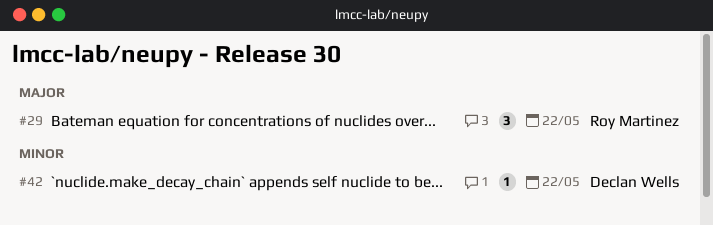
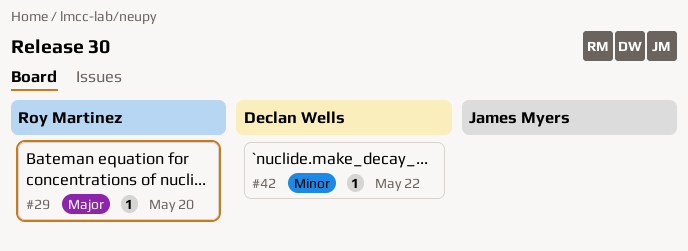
#29, estimate: 3 -> 1
#29, due: May 22 -> May 20

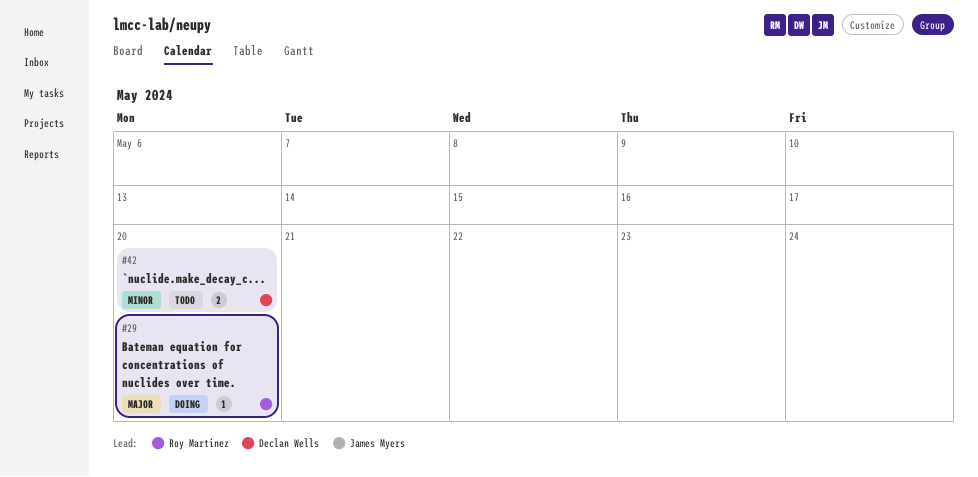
#42, estimate: 1 -> 2
#42, due: May 22 -> May 20

